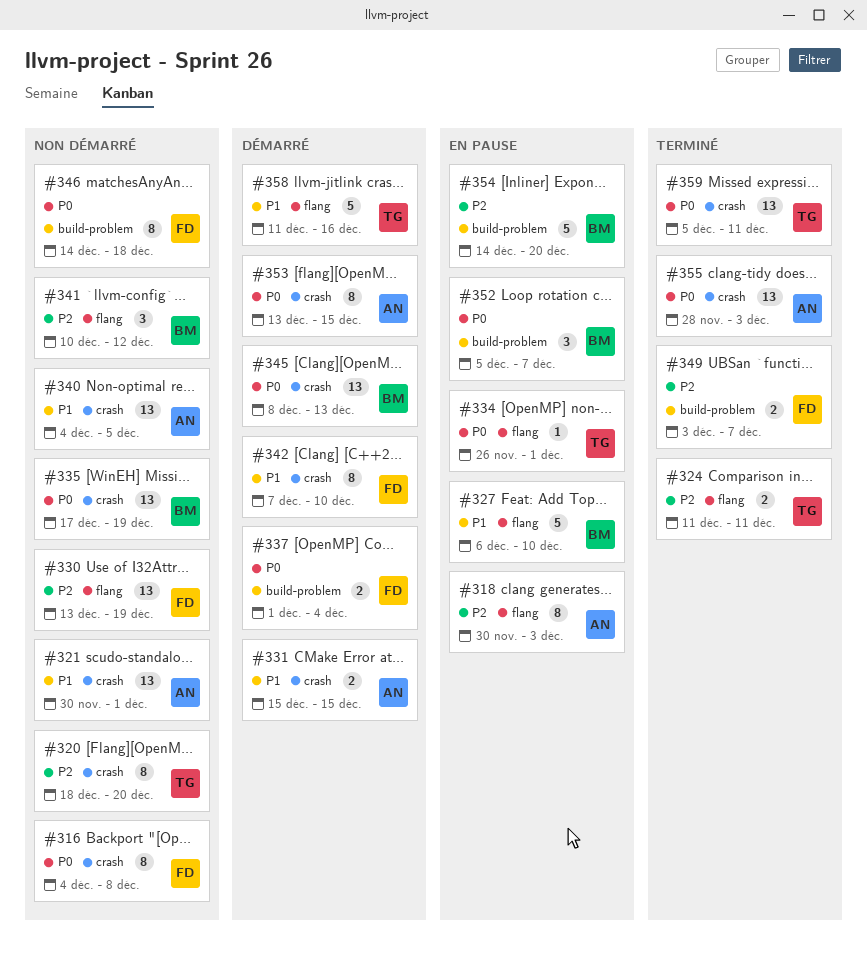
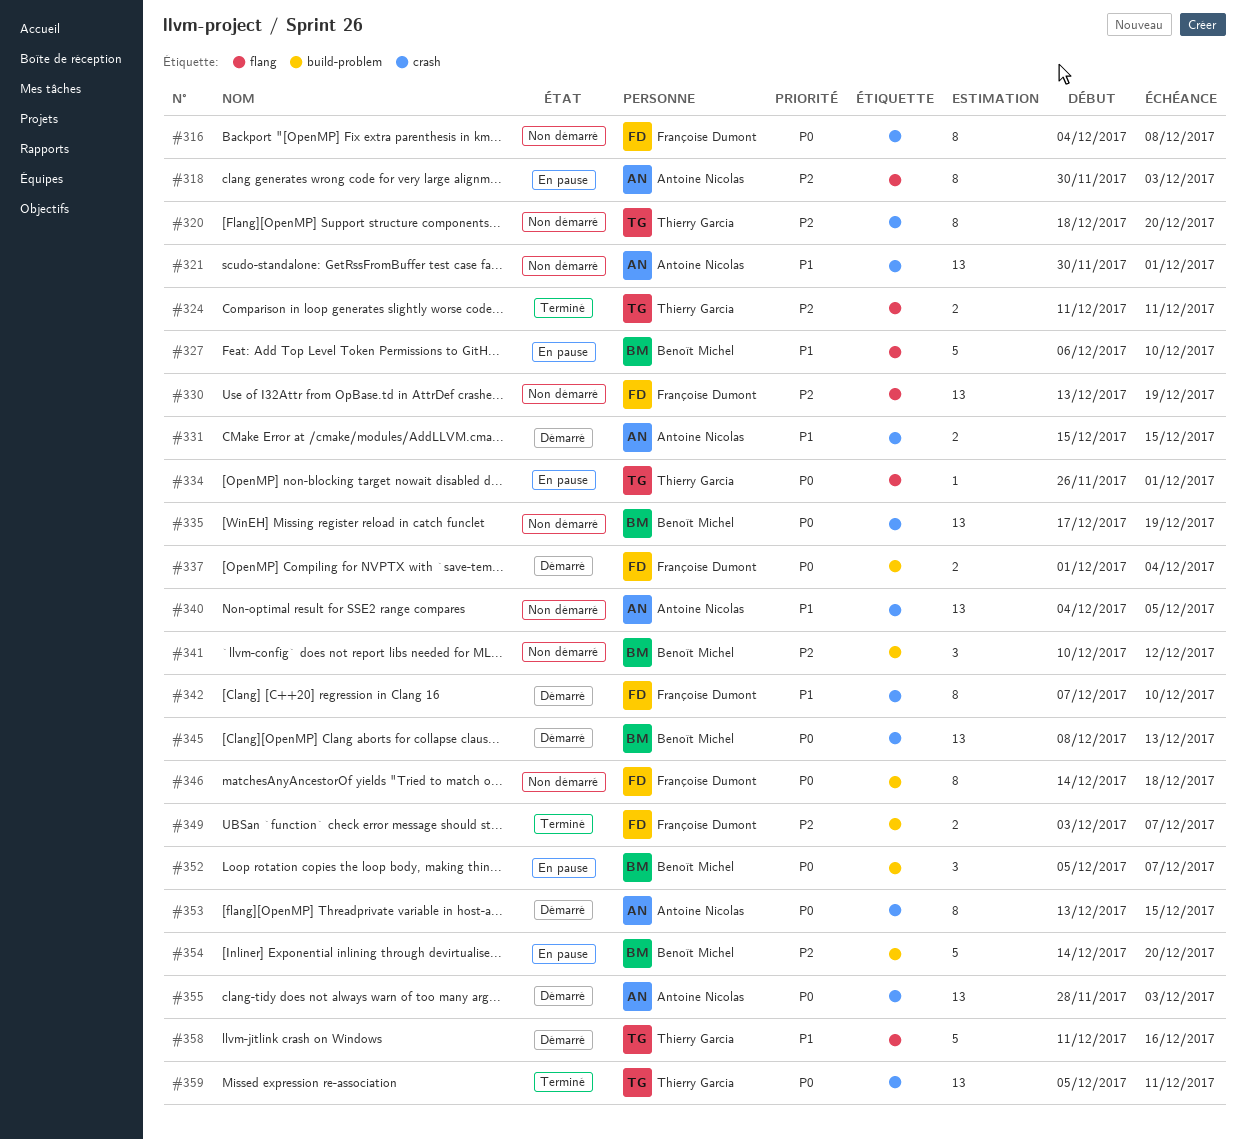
#341, label: flang -> build-problem
#355, status: Terminé -> Démarré

